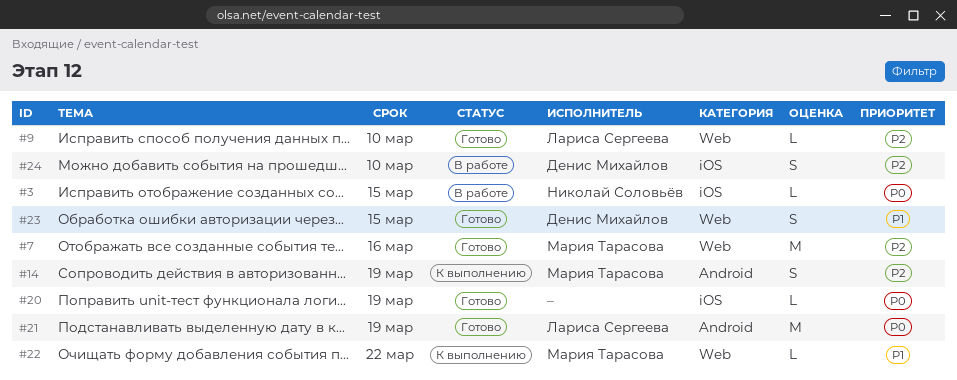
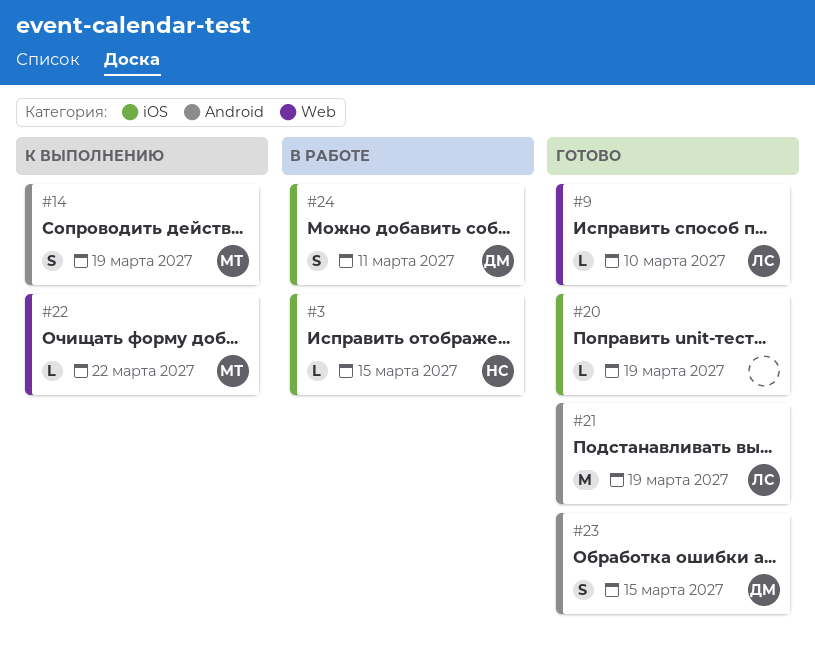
#7: present -> none
#23, label: Web -> Android
#24, due: Mar 10 -> Mar 11

